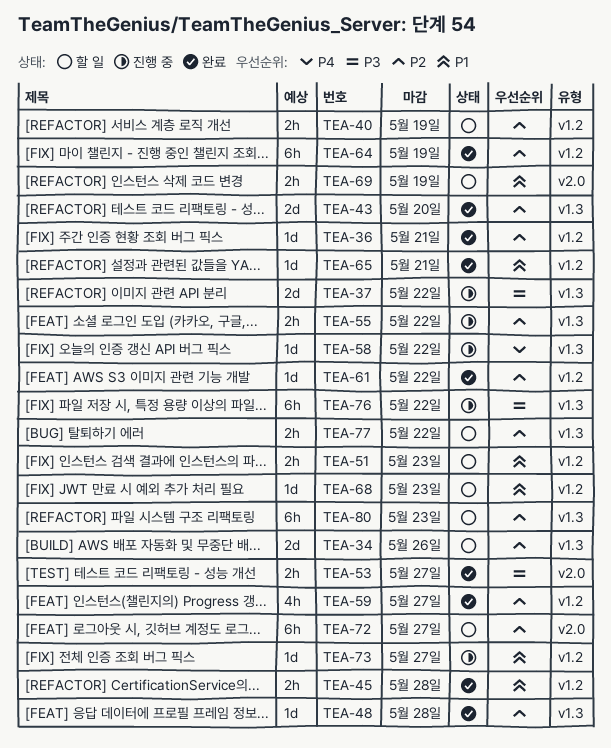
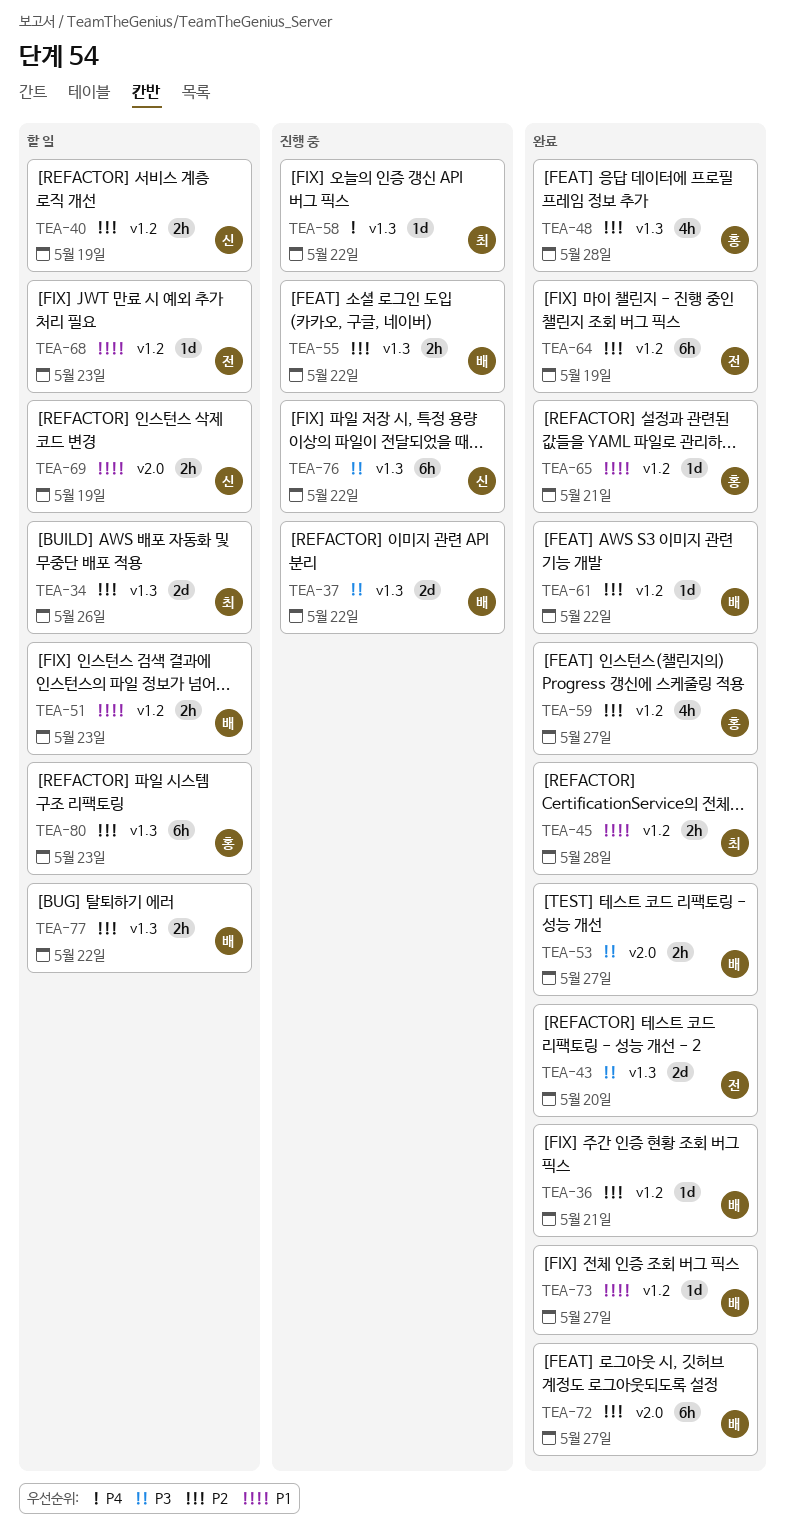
TEA-43, priority: P2 -> P3
TEA-48, estimate: 1d -> 4h
TEA-72, status: 할 일 -> 완료
TEA-73, status: 진행 중 -> 완료

